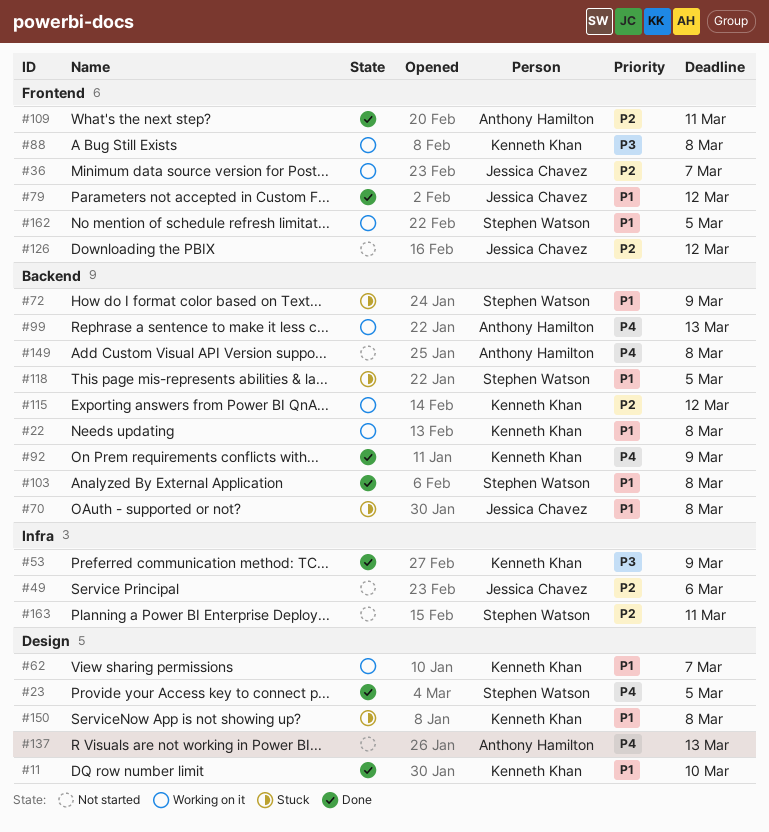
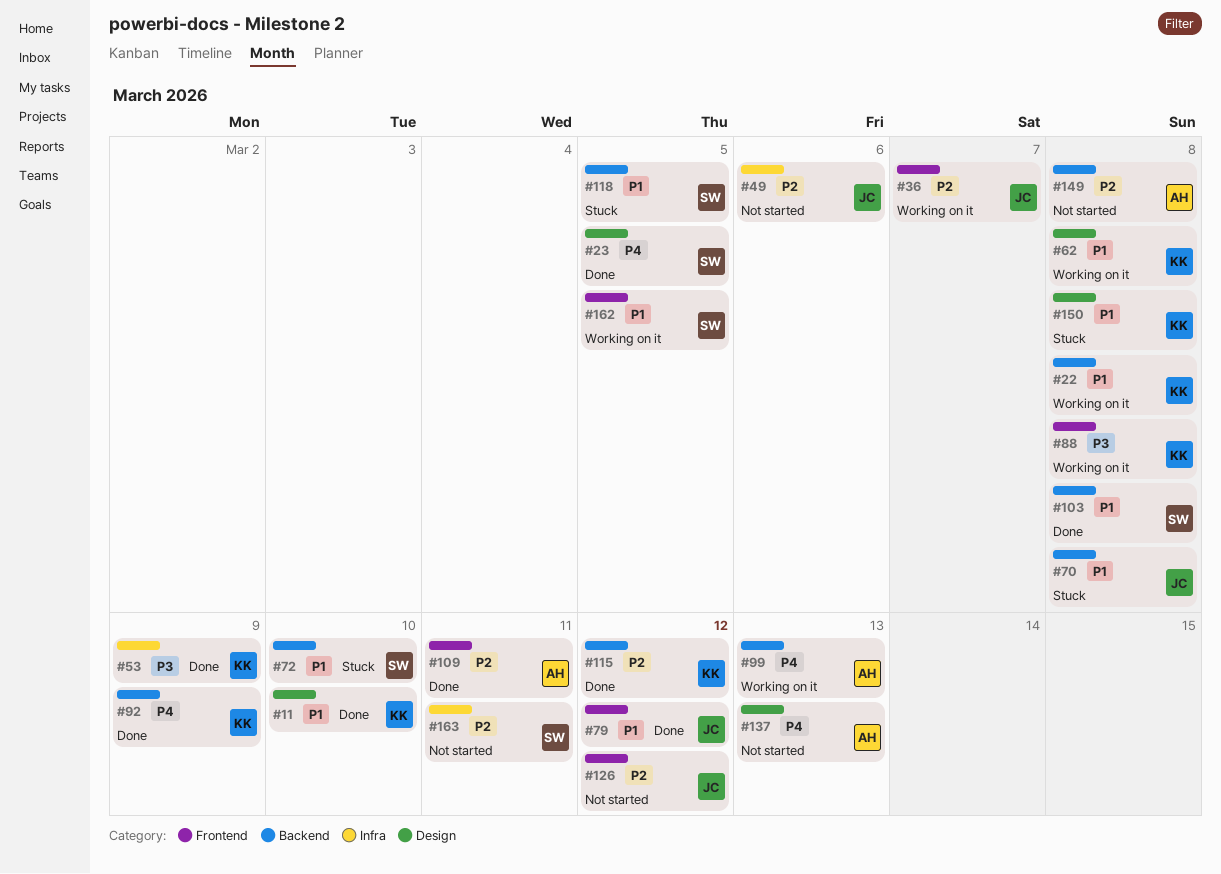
#62, due: Mar 7 -> Mar 8
#72, due: Mar 9 -> Mar 10
#115, status: Working on it -> Done
#149, priority: P4 -> P2

